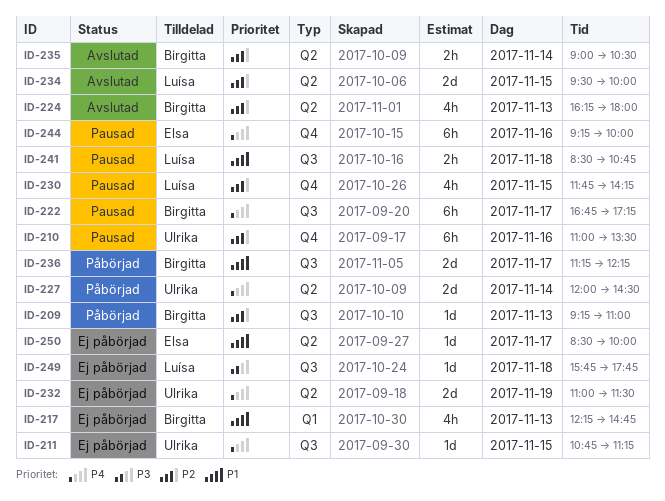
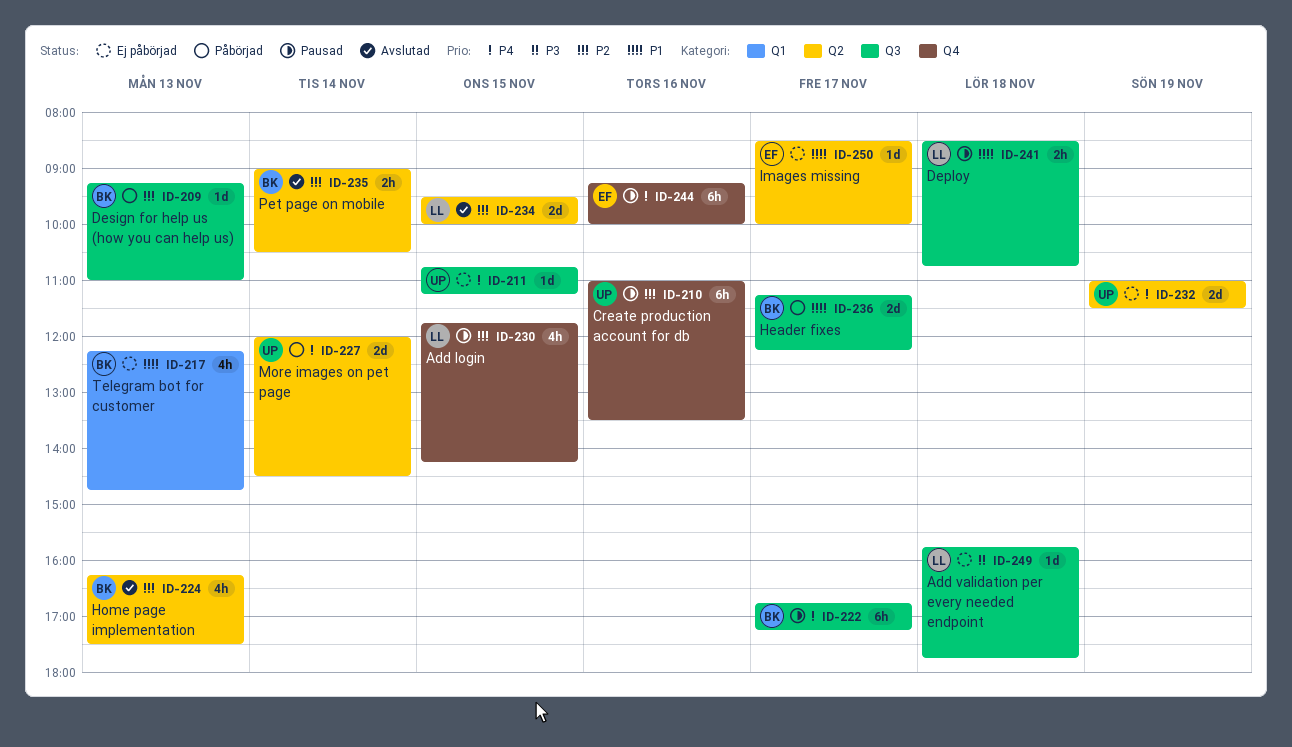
ID-224, ends: 18:00 -> 17:30

